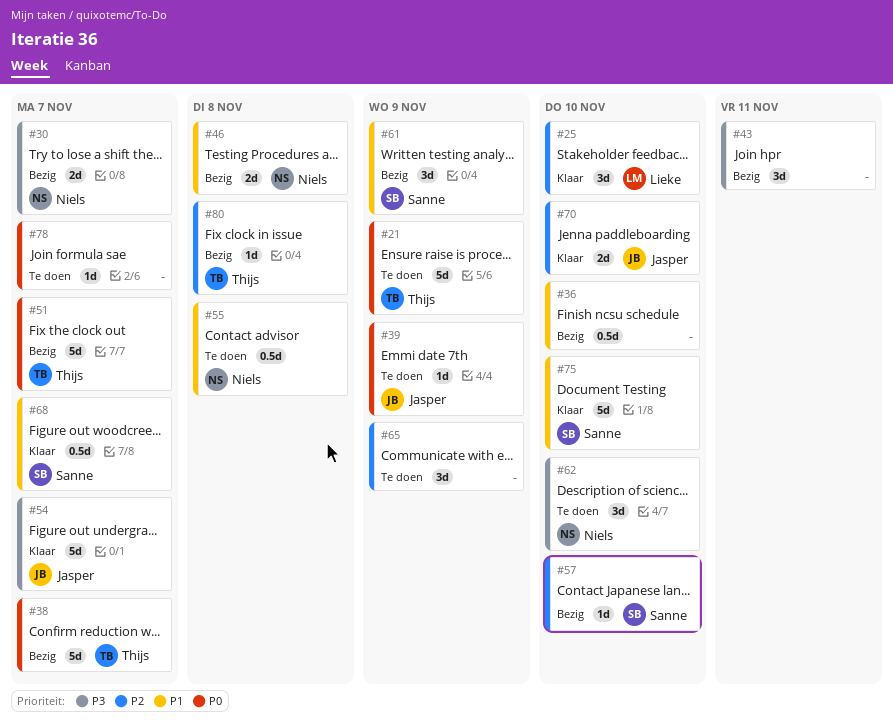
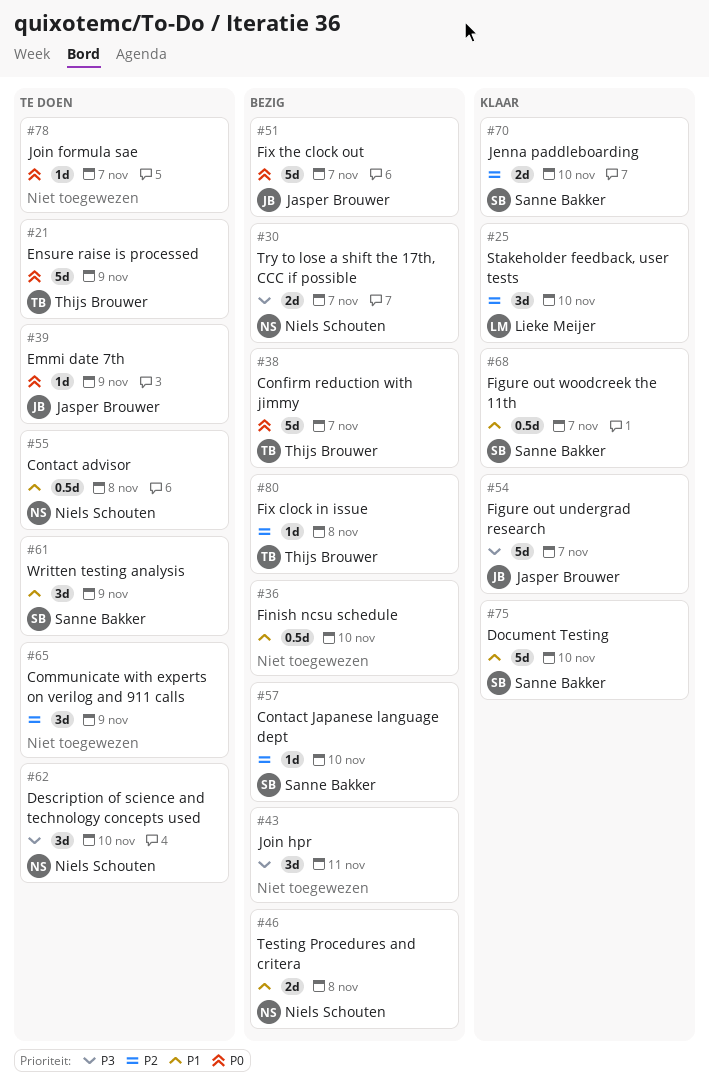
#51, owner: Thijs Brouwer -> Jasper Brouwer
#61, status: Bezig -> Te doen
#70, owner: Jasper Brouwer -> Sanne Bakker

